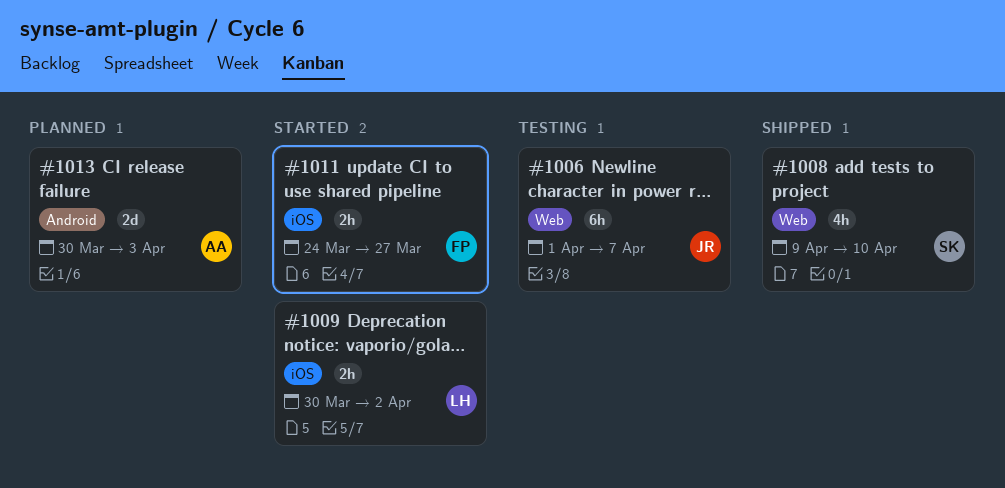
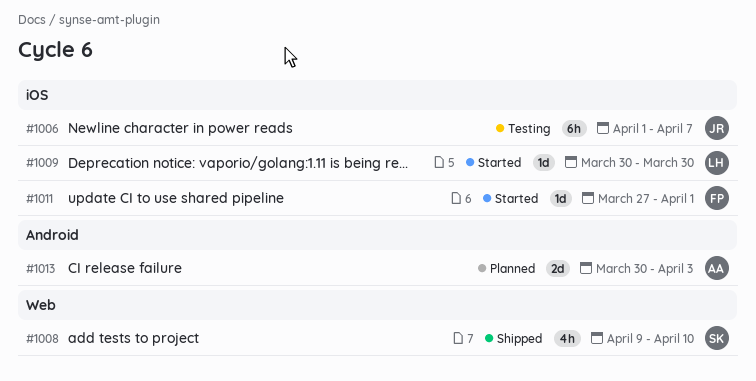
#1006, label: Web -> iOS
#1009, estimate: 2h -> 1d
#1009, due: Apr 2 -> Mar 30
#1011, estimate: 2h -> 1d
#1011, start: Mar 24 -> Mar 27
#1011, due: Mar 27 -> Apr 1

